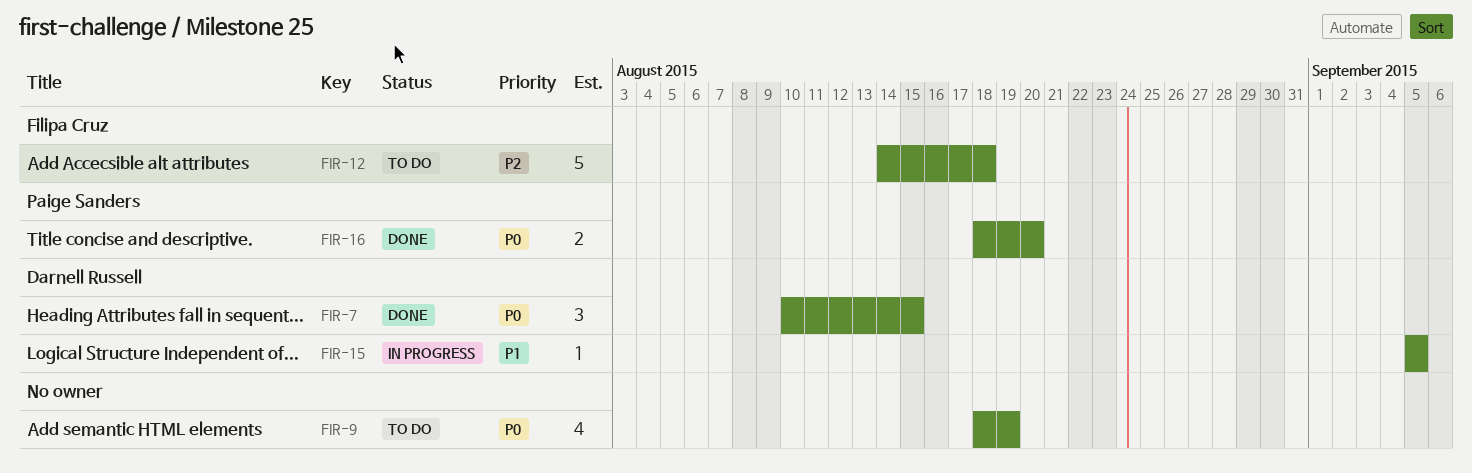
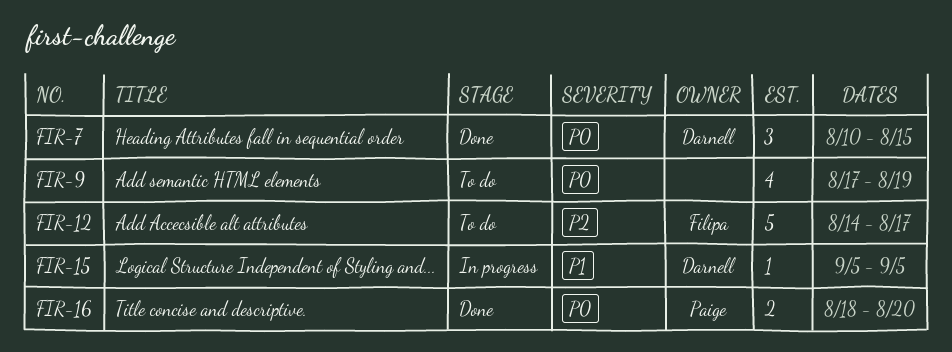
FIR-9, start: Aug 18 -> Aug 17
FIR-12, due: Aug 18 -> Aug 17

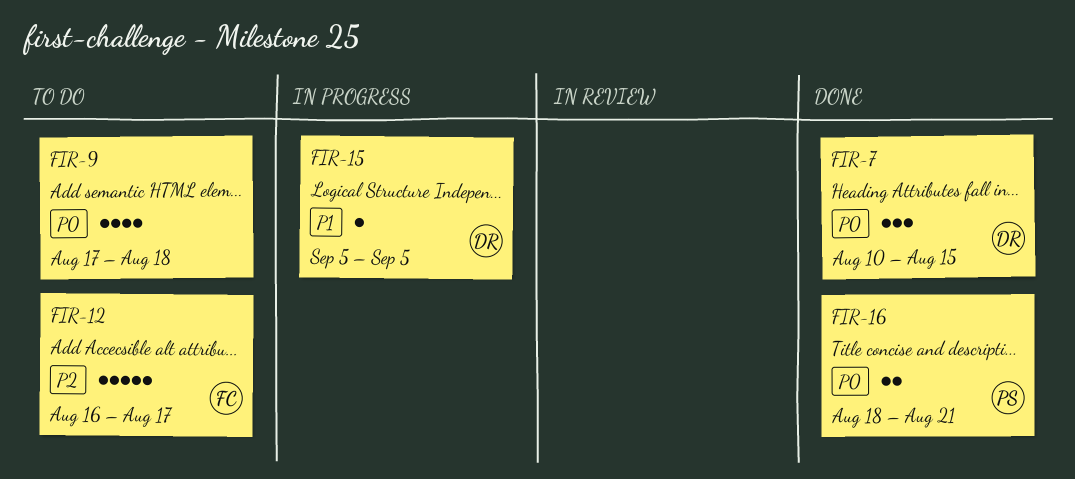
FIR-9, due: Aug 19 -> Aug 18
FIR-12, start: Aug 14 -> Aug 16
FIR-16, due: Aug 20 -> Aug 21

